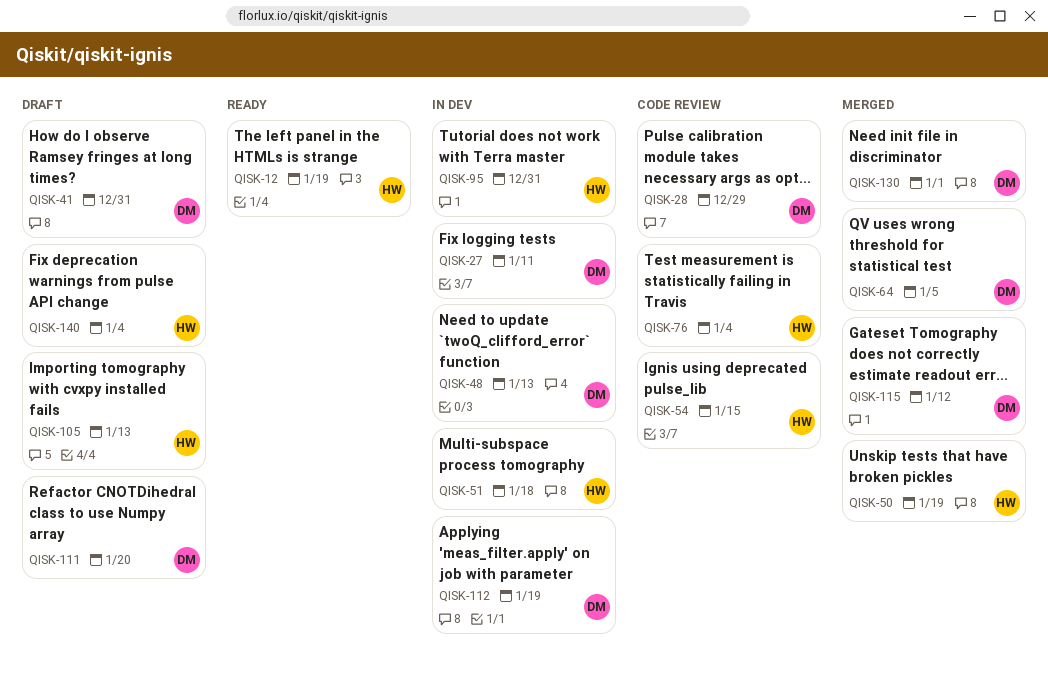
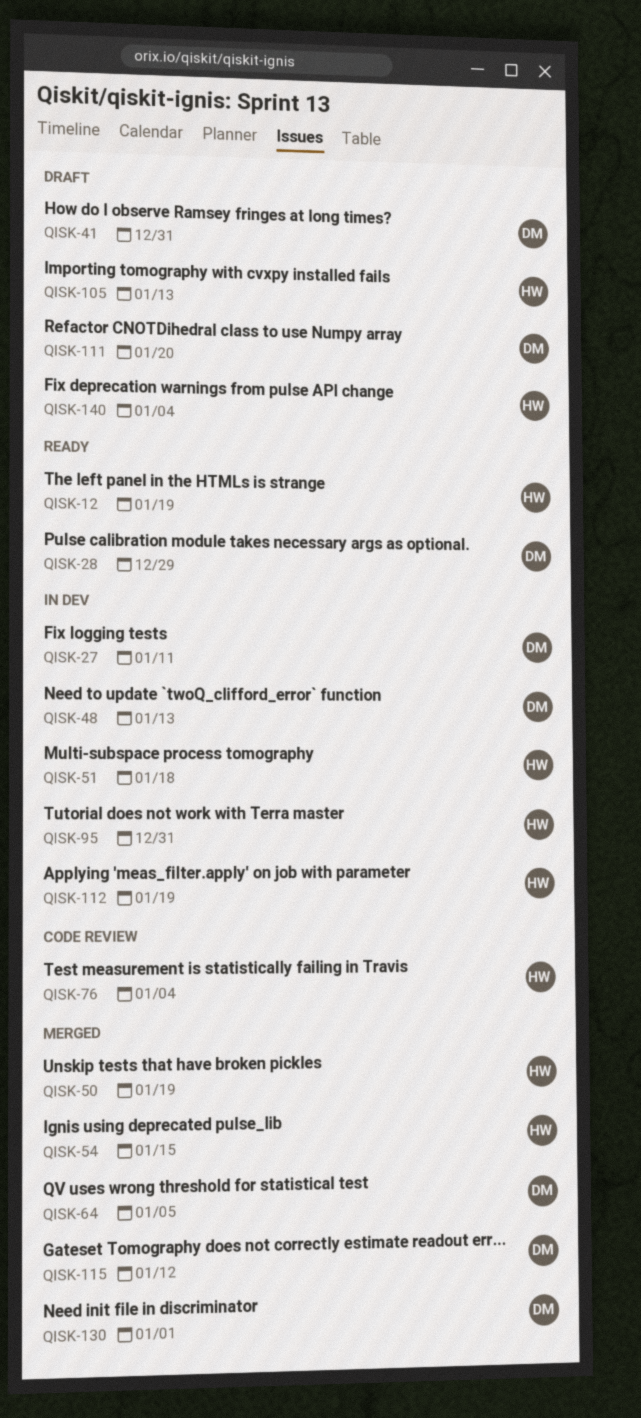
QISK-28, status: Code review -> Ready
QISK-54, status: Code review -> Merged
QISK-112, owner: DM -> HW

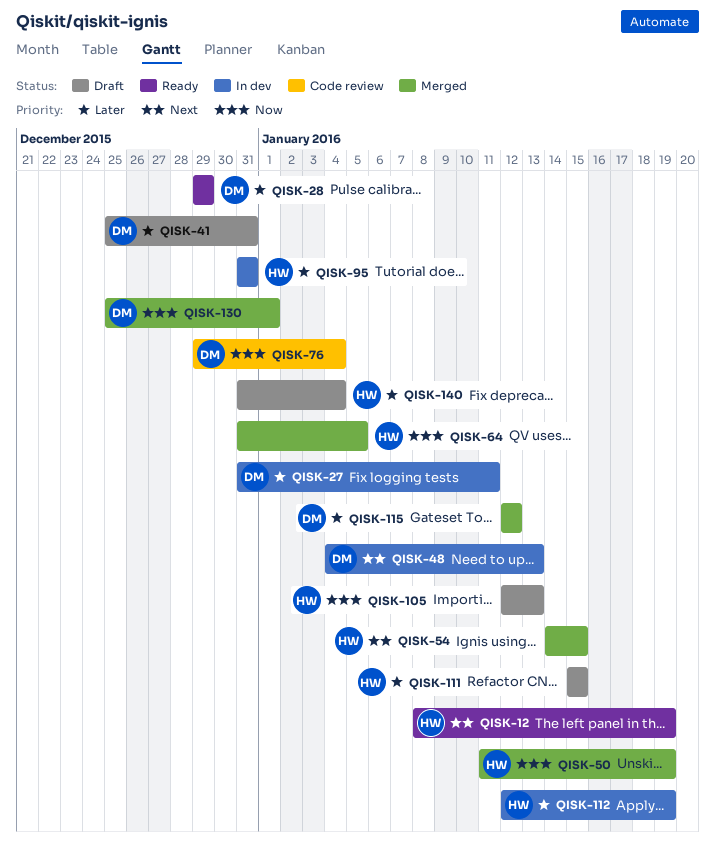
QISK-51: present -> none
QISK-64, owner: DM -> HW
QISK-76, owner: HW -> DM
QISK-111, owner: DM -> HW
QISK-111, due: Jan 20 -> Jan 15

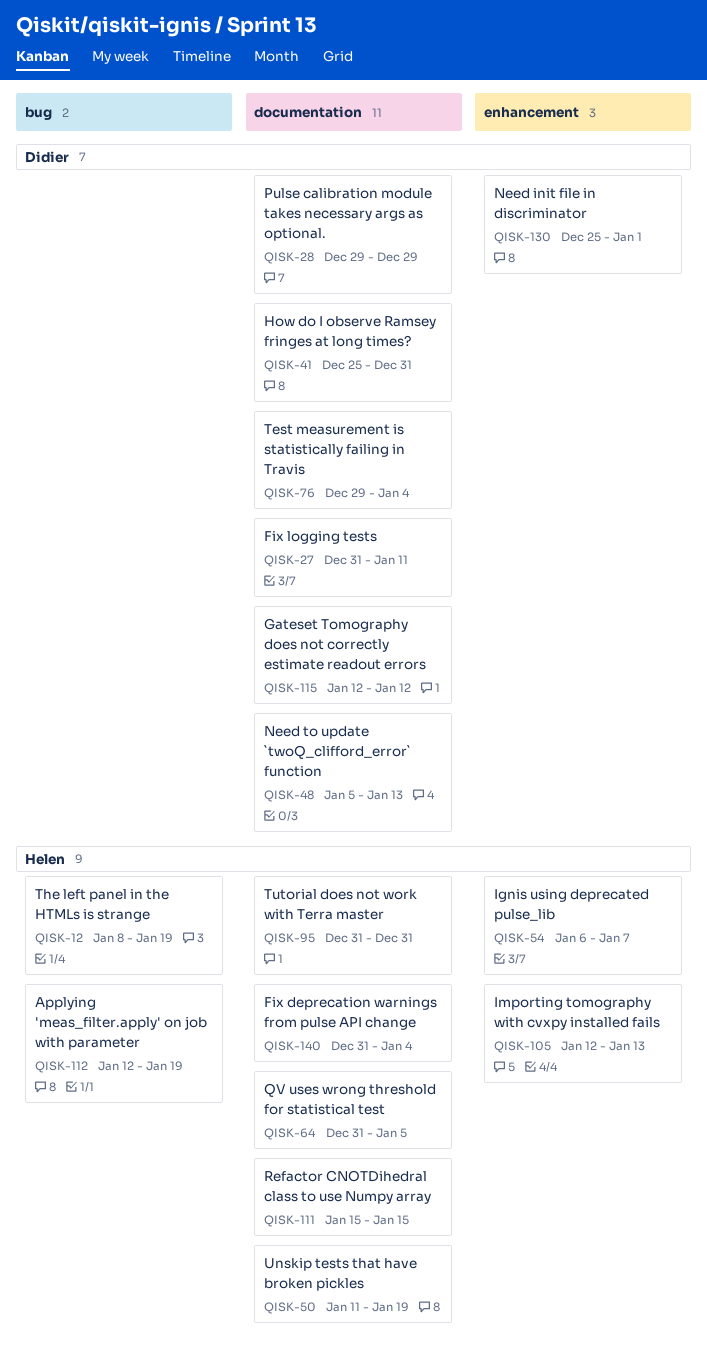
QISK-48, start: Jan 4 -> Jan 5
QISK-54, start: Jan 14 -> Jan 6
QISK-54, due: Jan 15 -> Jan 7

